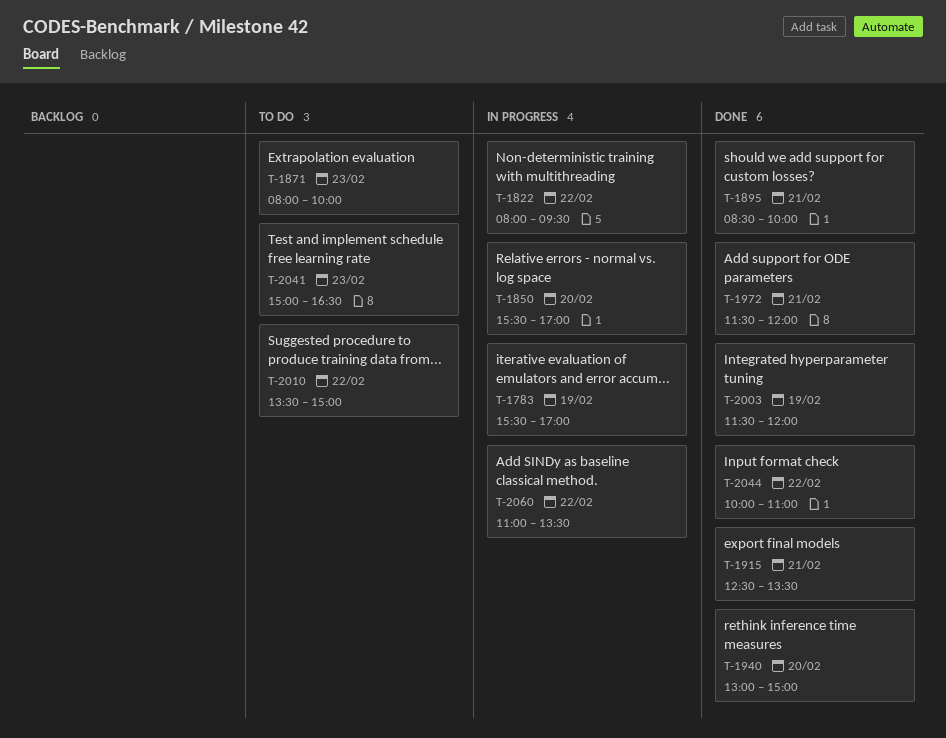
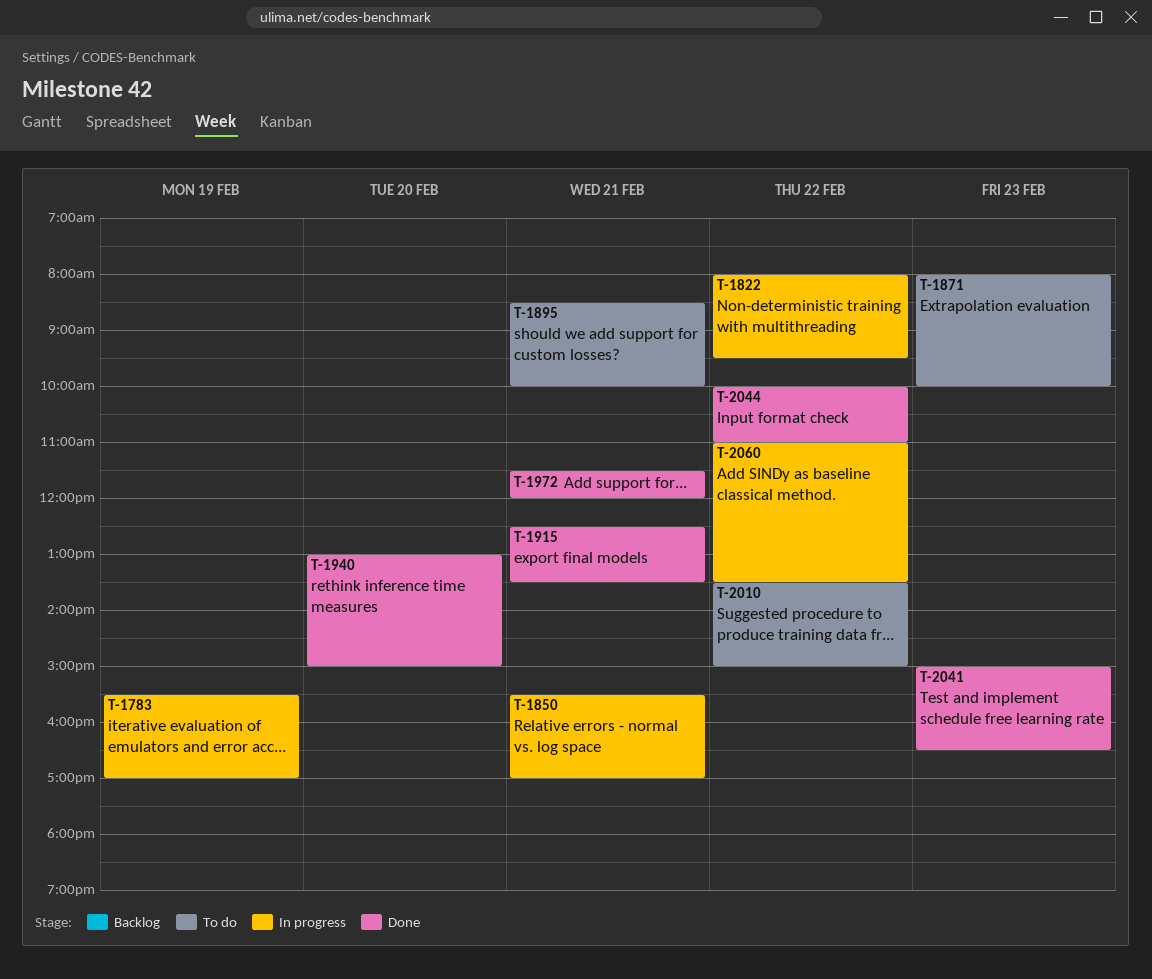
T-1850, day: Feb 20 -> Feb 21
T-1895, status: Done -> To do
T-2003: present -> none
T-2041, status: To do -> Done

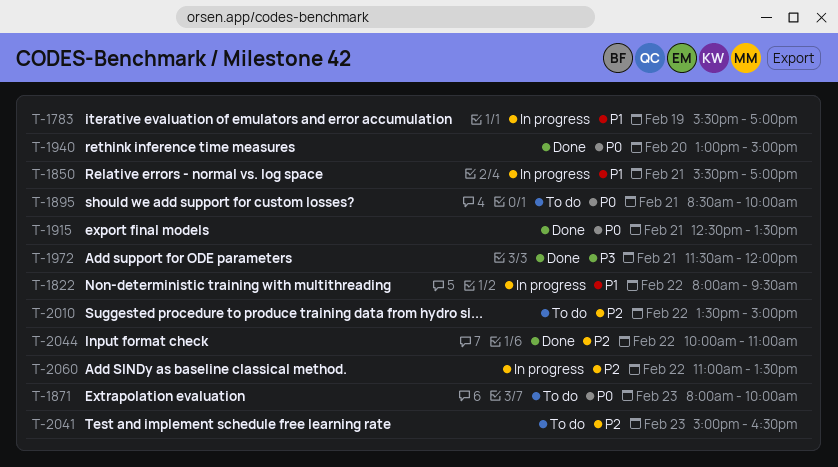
T-2041, status: Done -> To do

